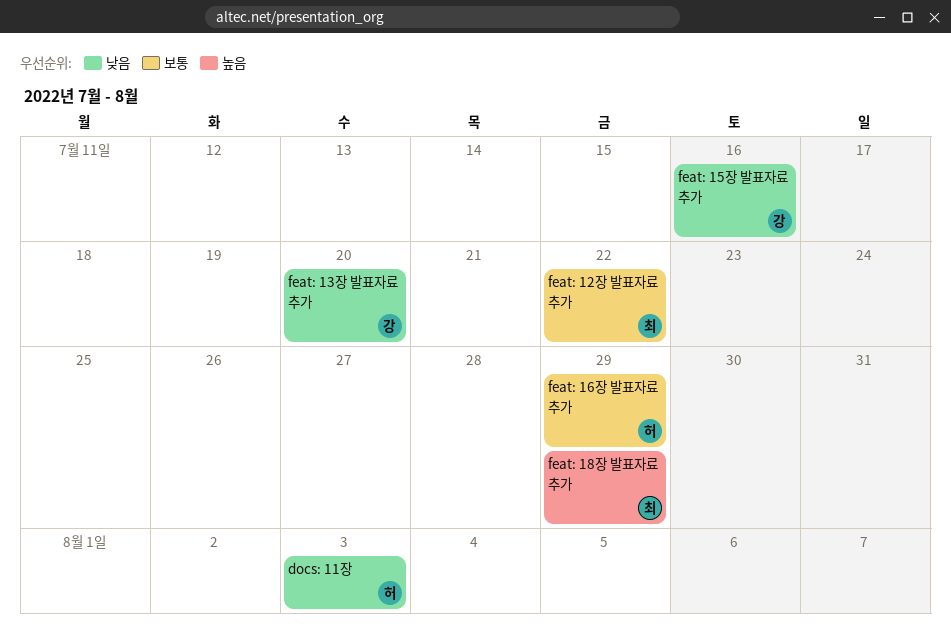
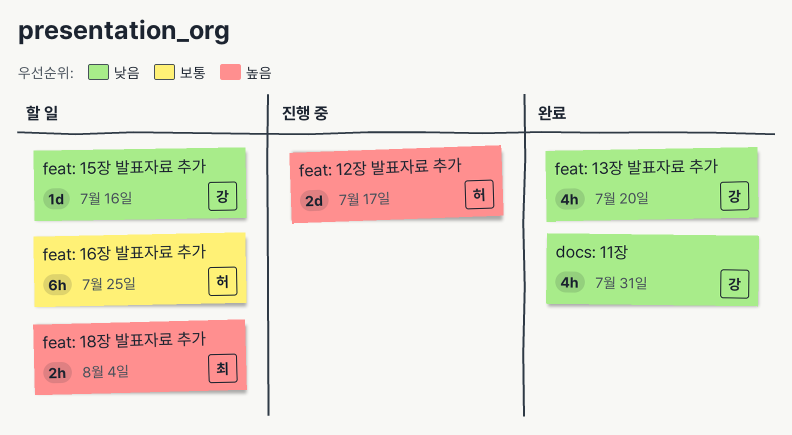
docs: 11장, owner: 허 -> 강
docs: 11장, due: Aug 3 -> Jul 31
feat: 12장 발표자료 추가, owner: 최 -> 허
feat: 12장 발표자료 추가, priority: 보통 -> 높음
feat: 12장 발표자료 추가, due: Jul 22 -> Jul 17
feat: 16장 발표자료 추가, due: Jul 29 -> Jul 25
feat: 18장 발표자료 추가, due: Jul 29 -> Aug 4

